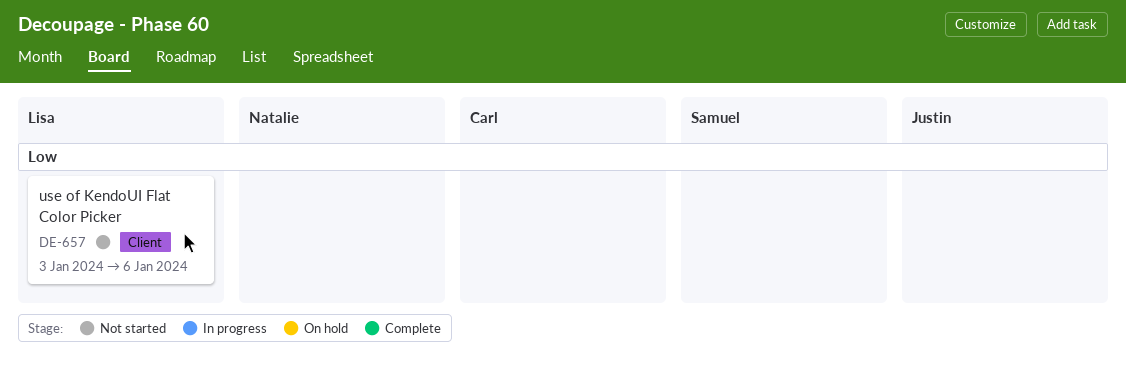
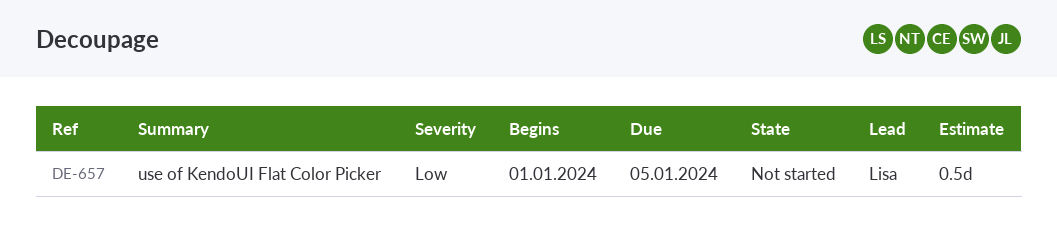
DE-657, start: Jan 3 -> Jan 1
DE-657, due: Jan 6 -> Jan 5

